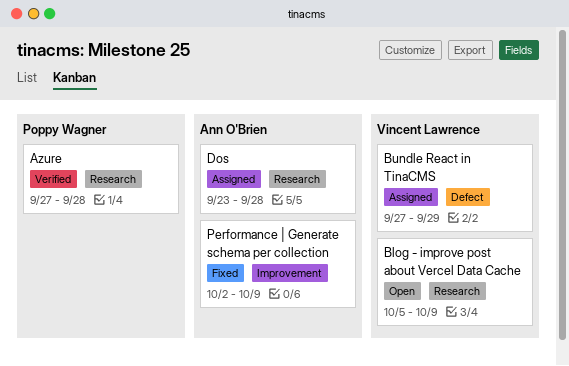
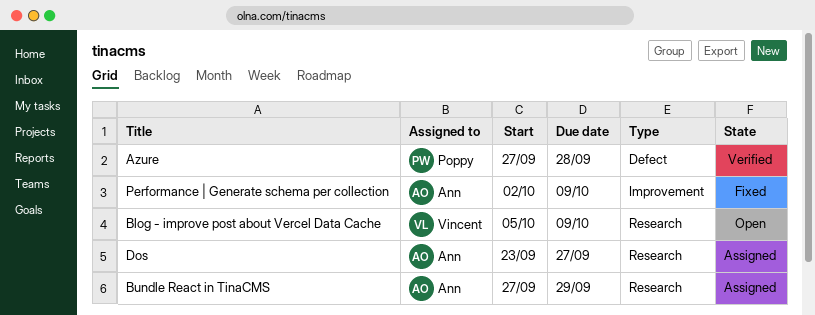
Azure, label: Research -> Defect
Bundle React in TinaCMS, owner: Vincent Lawrence -> Ann O'Brien
Bundle React in TinaCMS, label: Defect -> Research
Dos, due: Sep 28 -> Sep 27

